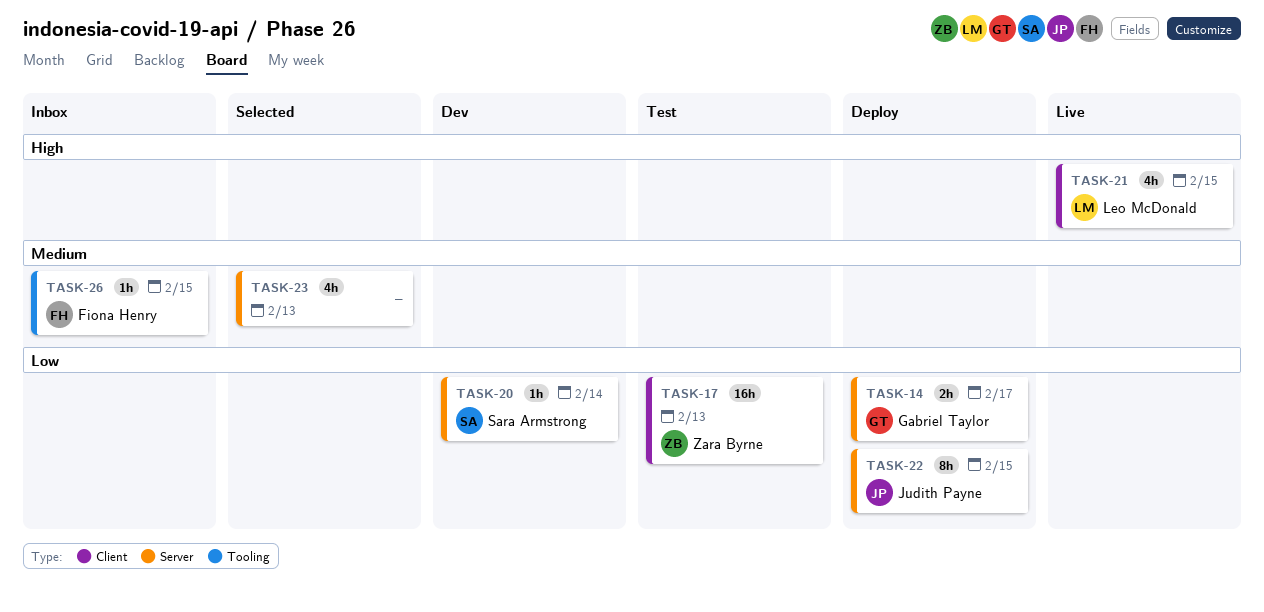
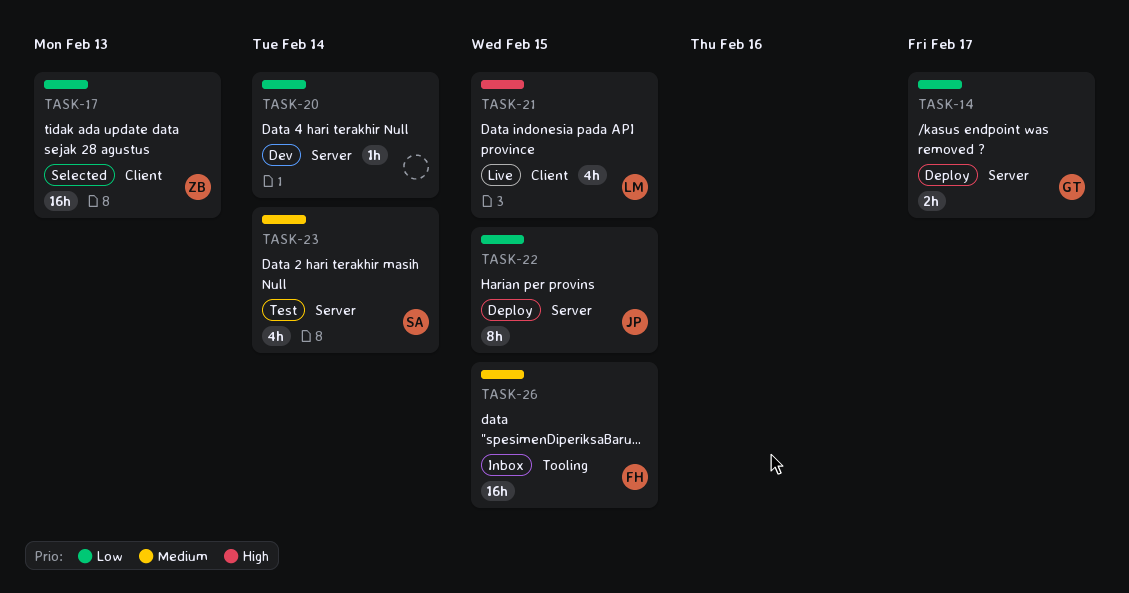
TASK-17, status: Test -> Selected
TASK-20, owner: Sara Armstrong -> none
TASK-23, status: Selected -> Test
TASK-23, owner: none -> Sara Armstrong
TASK-23, due: Feb 13 -> Feb 14
TASK-26, estimate: 1h -> 16h

